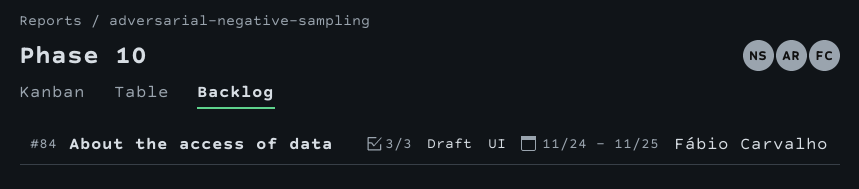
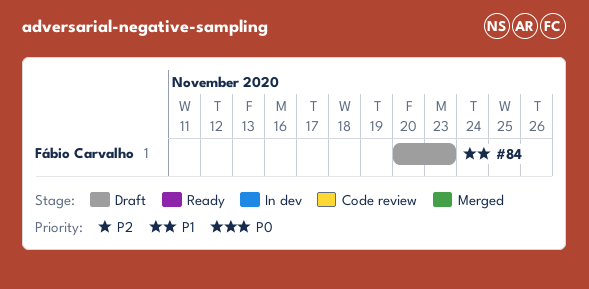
#84, start: Nov 24 -> Nov 20
#84, due: Nov 25 -> Nov 23

